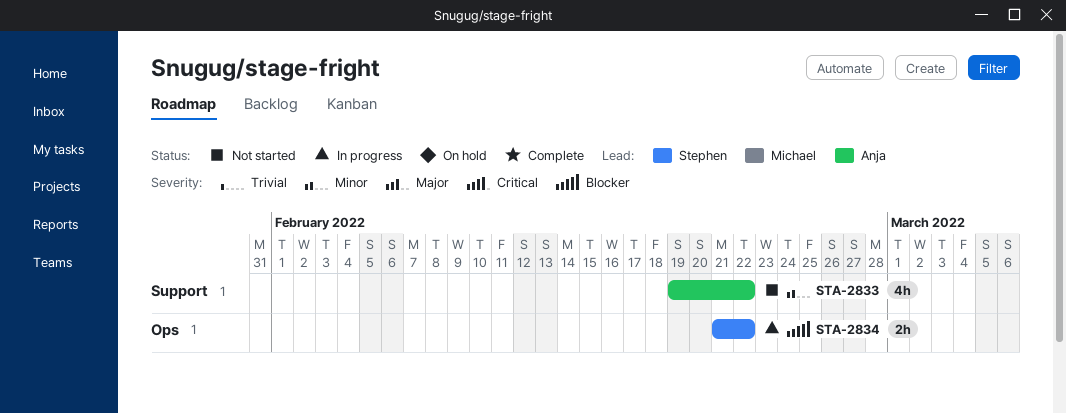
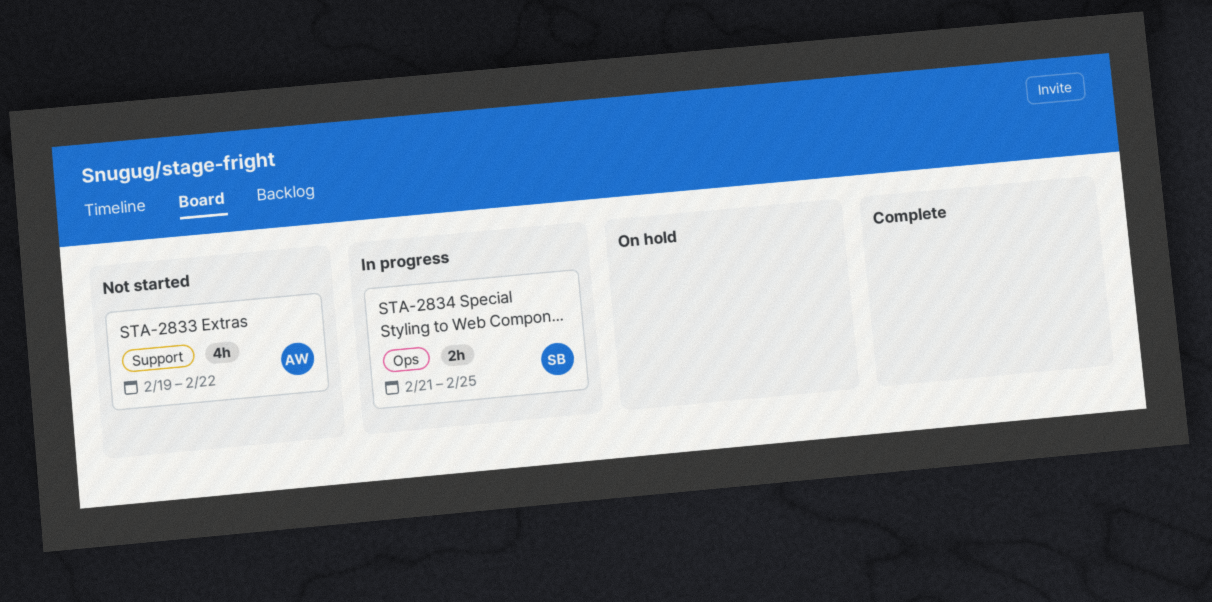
STA-2834, due: Feb 22 -> Feb 25

